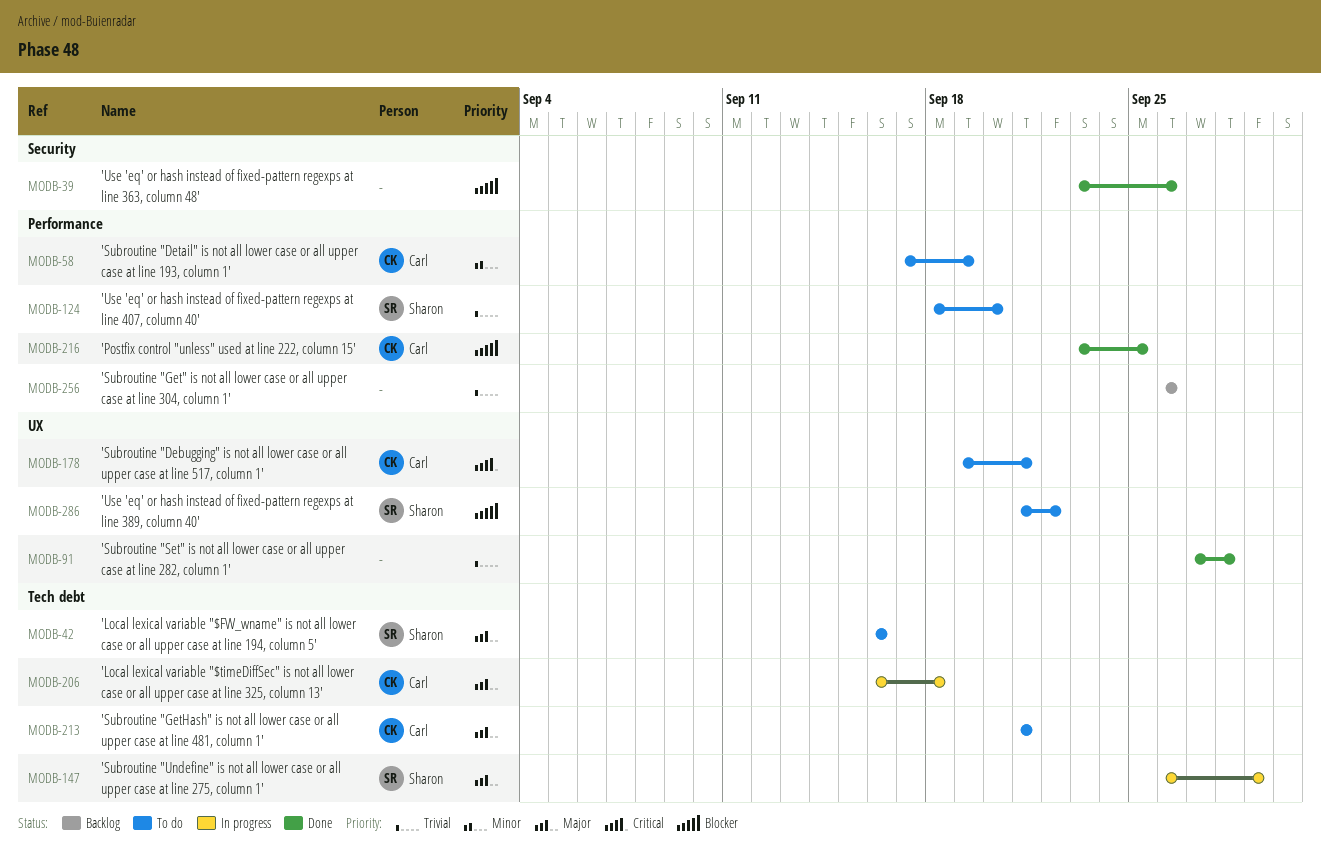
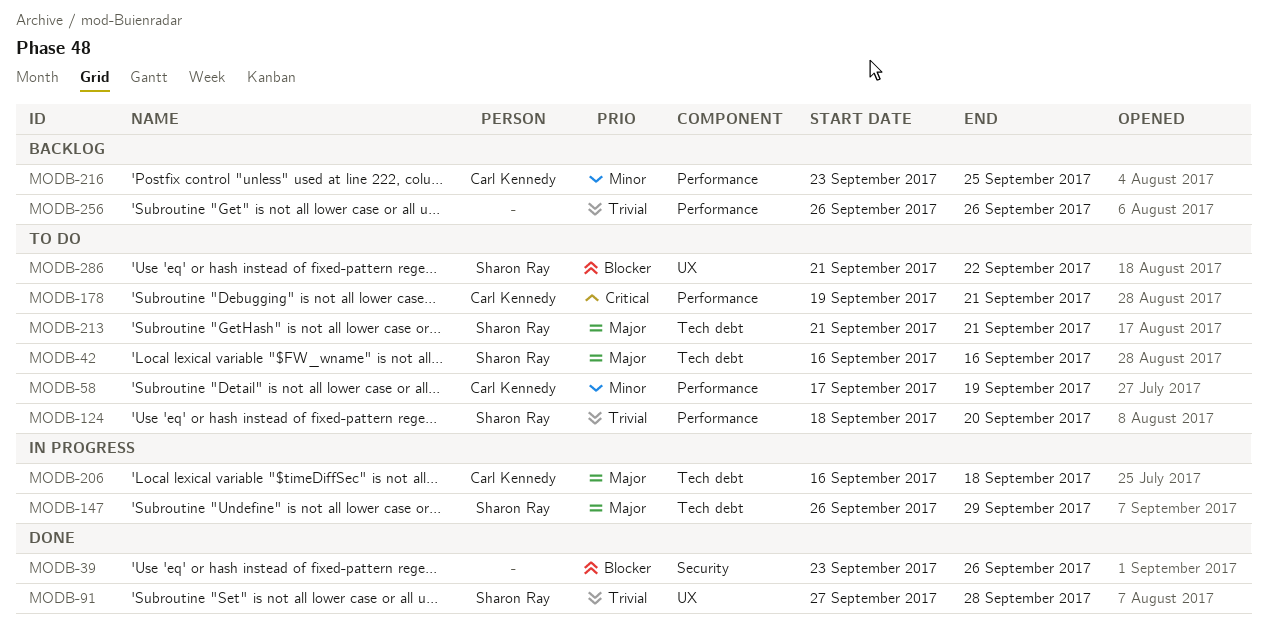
MODB-91, owner: none -> Sharon Ray
MODB-178, label: UX -> Performance
MODB-213, owner: Carl Kennedy -> Sharon Ray
MODB-216, status: Done -> Backlog
MODB-216, priority: Blocker -> Minor

